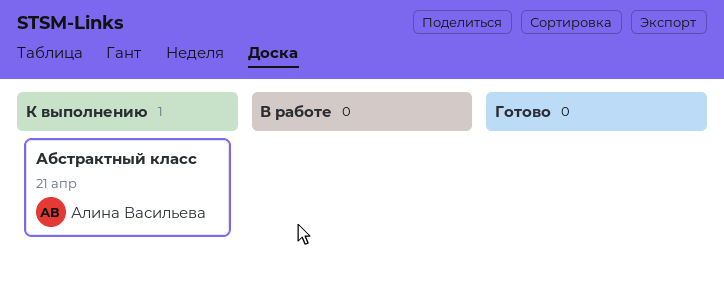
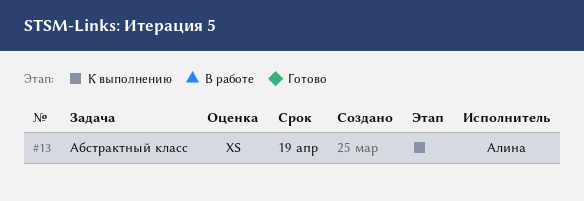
Абстрактный класс, due: Apr 21 -> Apr 19

